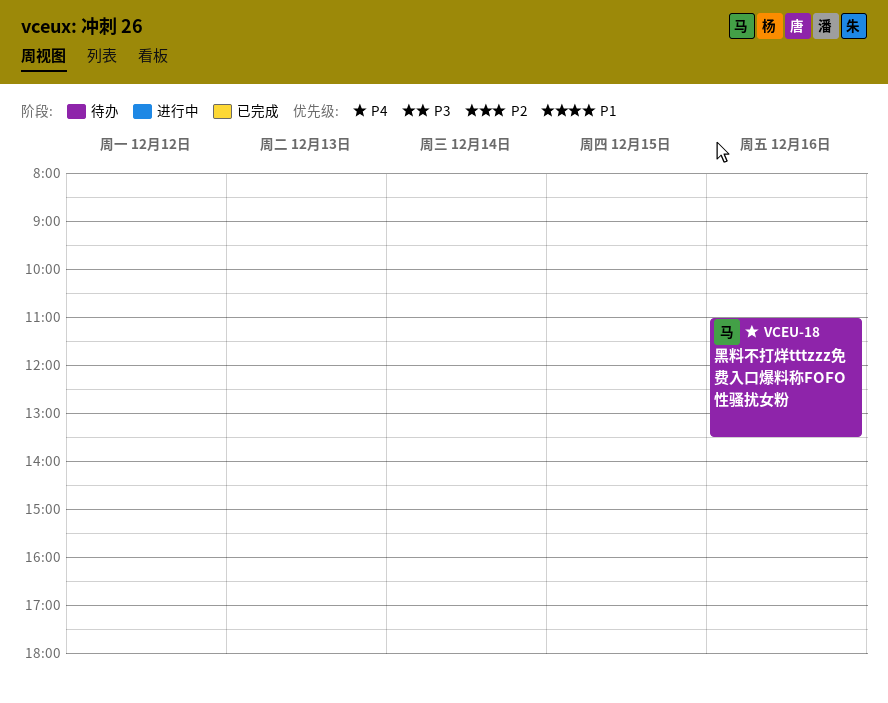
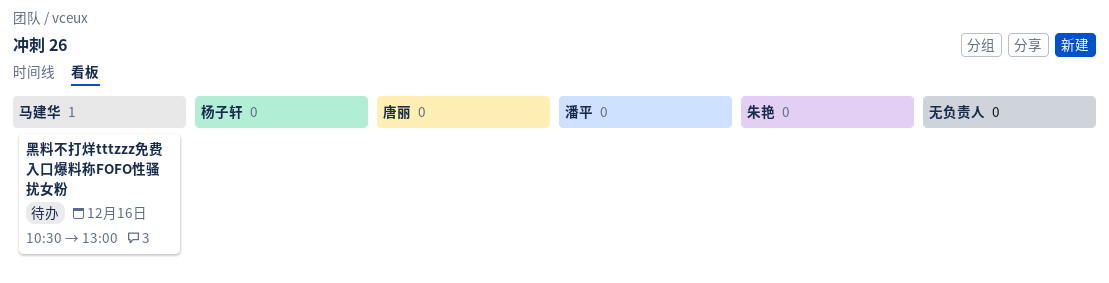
黑料不打烊tttzzz免费入口爆料称FOFO性骚扰女粉, begins: 11:00 -> 10:30
黑料不打烊tttzzz免费入口爆料称FOFO性骚扰女粉, ends: 13:30 -> 13:00

